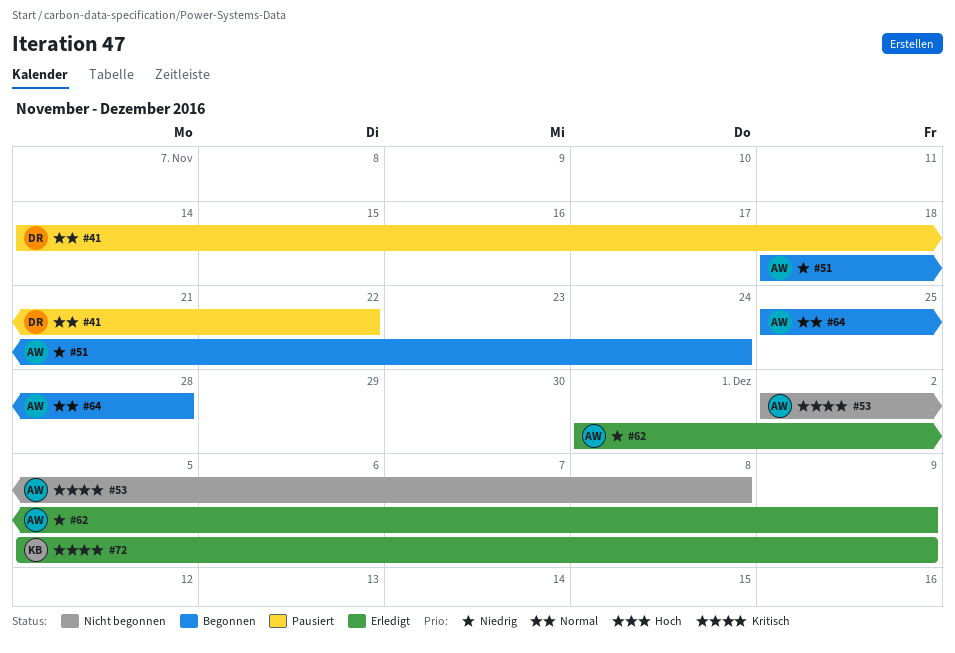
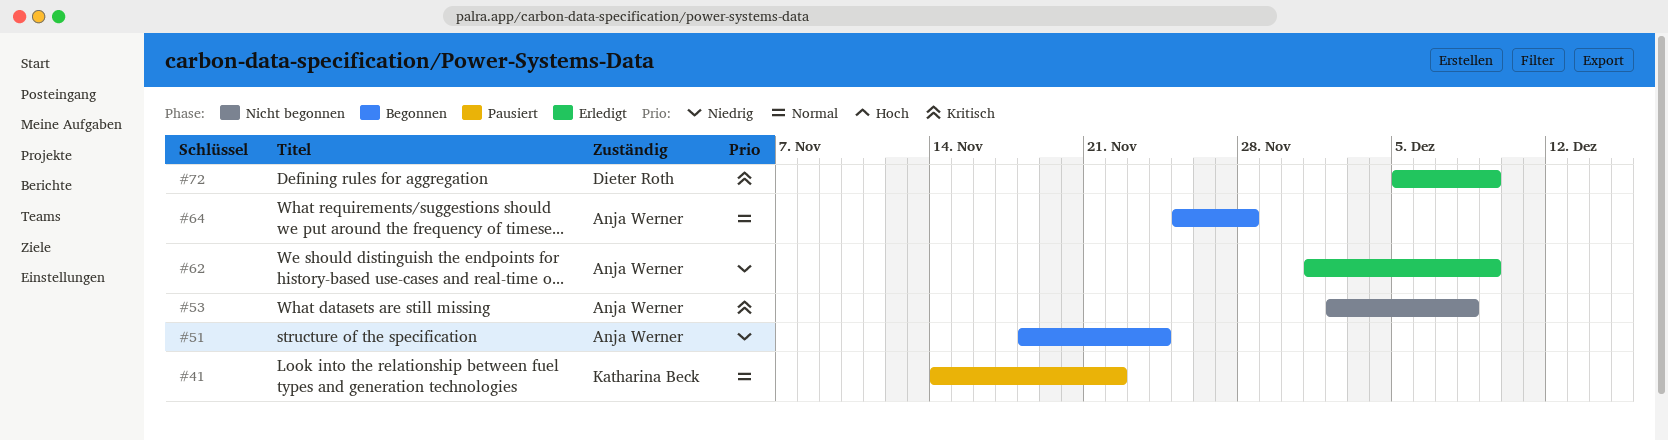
#41, owner: Dieter Roth -> Katharina Beck
#72, owner: Katharina Beck -> Dieter Roth

